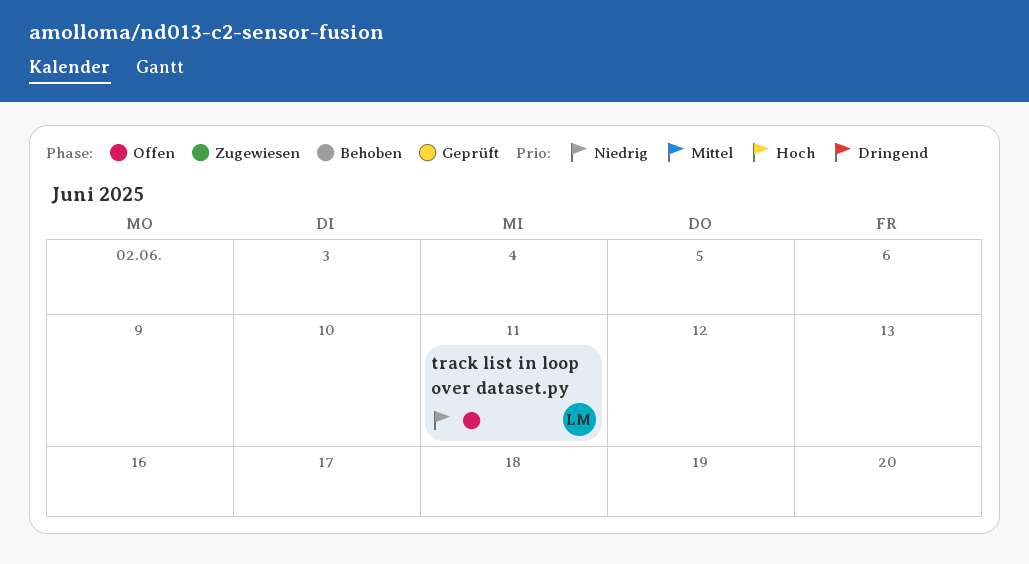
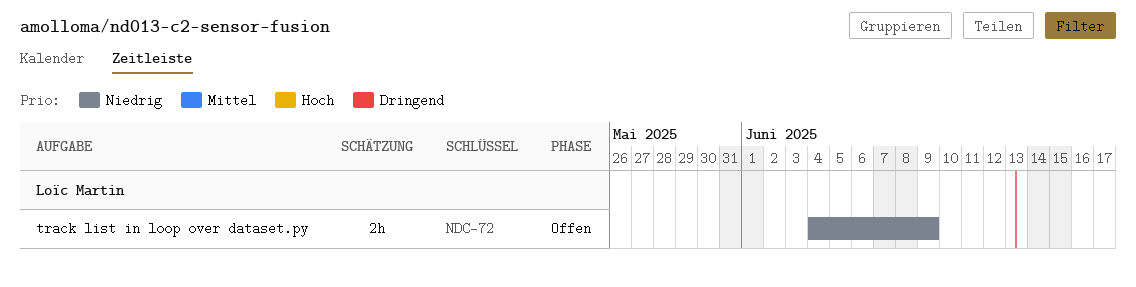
track list in loop over dataset.py, due: Jun 11 -> Jun 9

